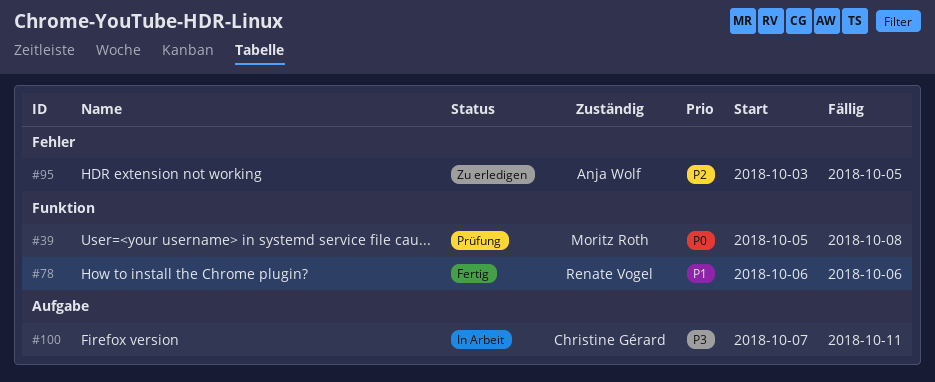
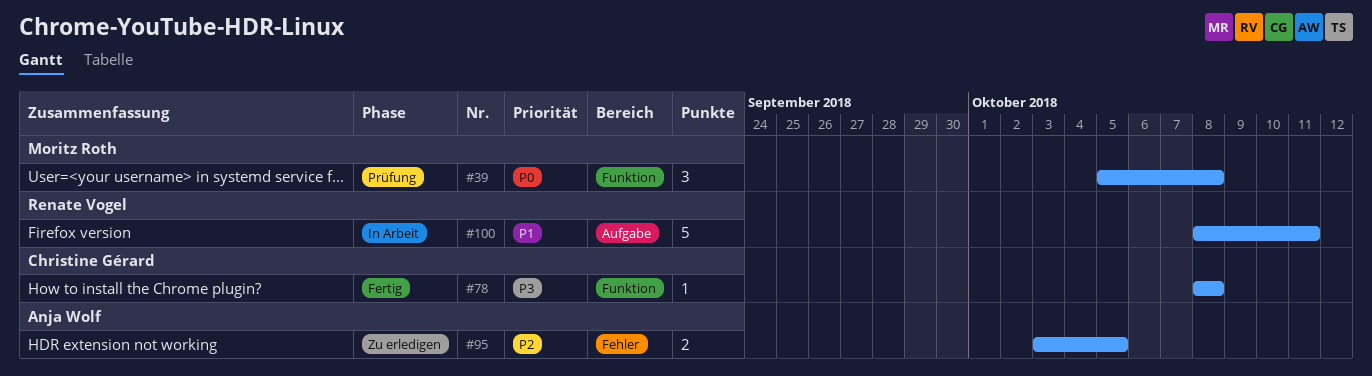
#78, owner: Renate Vogel -> Christine Gérard
#78, priority: P1 -> P3
#78, start: Oct 6 -> Oct 8
#78, due: Oct 6 -> Oct 8
#100, owner: Christine Gérard -> Renate Vogel
#100, priority: P3 -> P1
#100, start: Oct 7 -> Oct 8

